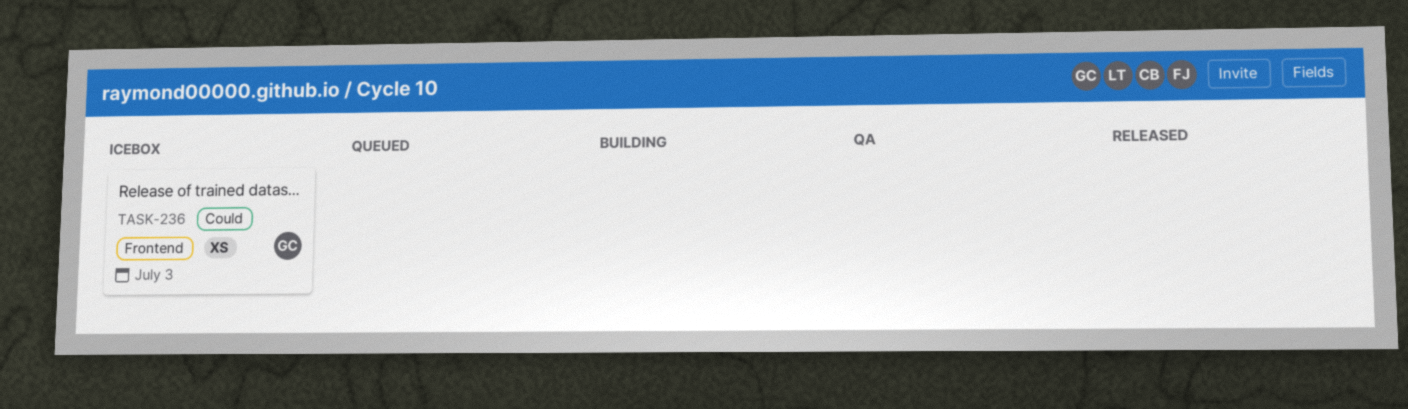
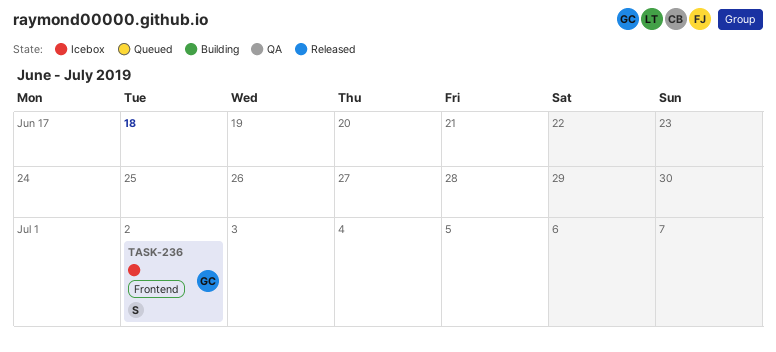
TASK-236, estimate: XS -> S
TASK-236, due: Jul 3 -> Jul 2

